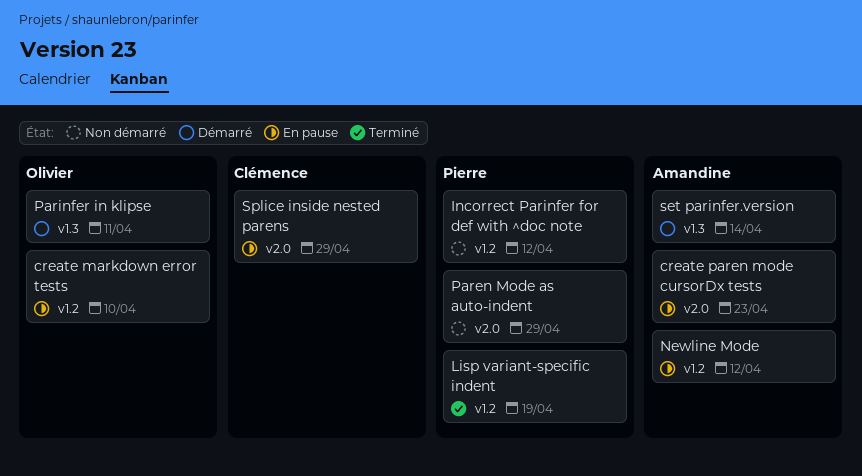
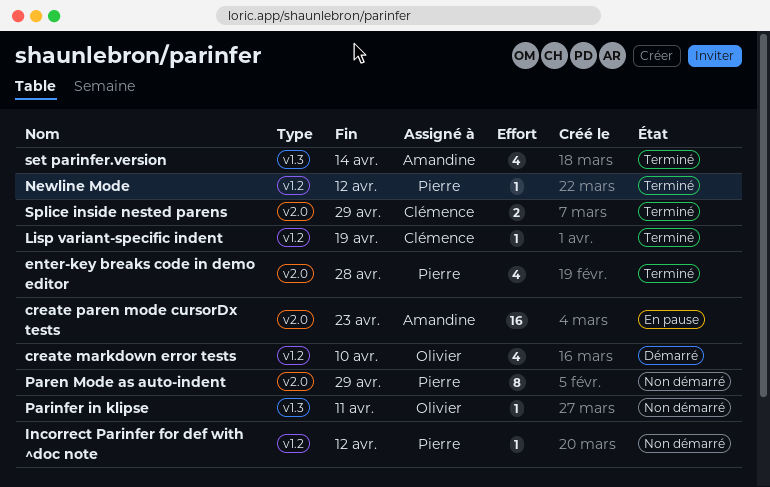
create markdown error tests, status: En pause -> Démarré
enter-key breaks code in demo editor: none -> present
Lisp variant-specific indent, owner: Pierre -> Clémence
Newline Mode, status: En pause -> Terminé
Newline Mode, owner: Amandine -> Pierre
Parinfer in klipse, status: Démarré -> Non démarré
set parinfer.version, status: Démarré -> Terminé
Splice inside nested parens, status: En pause -> Terminé

